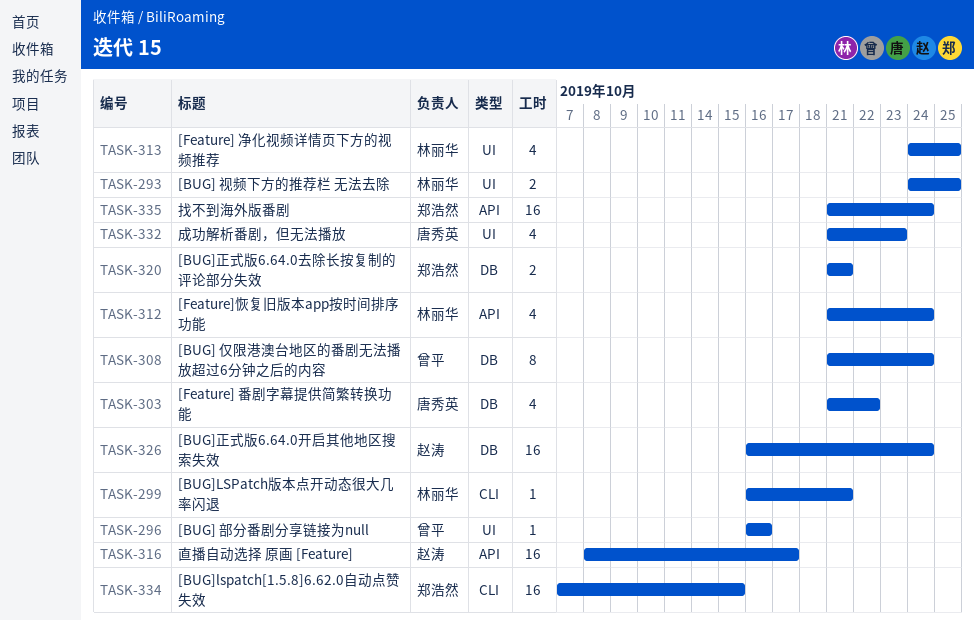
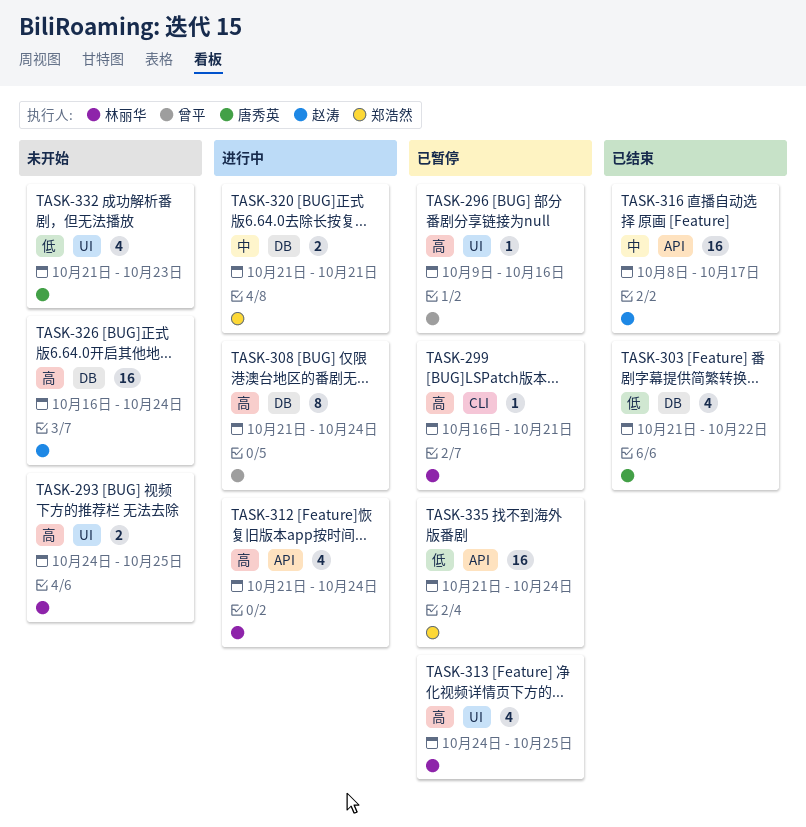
TASK-296, start: Oct 16 -> Oct 9
TASK-334: present -> none

